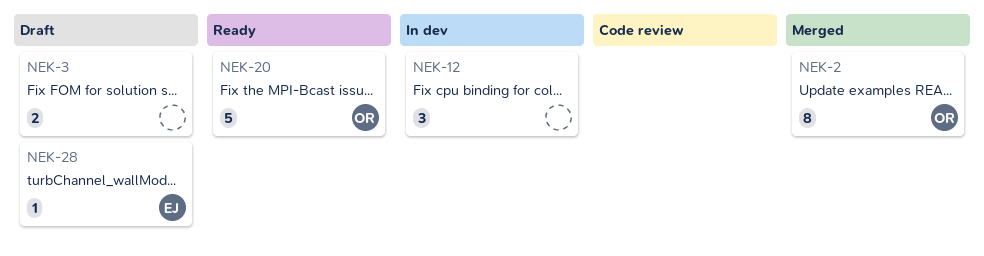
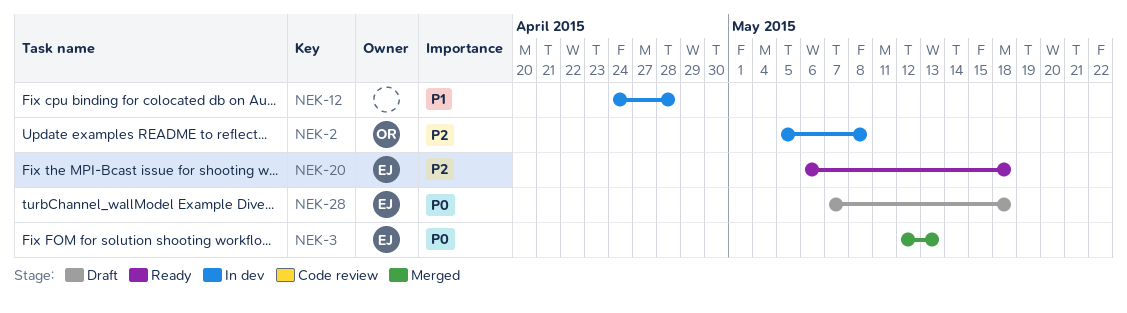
NEK-2, status: Merged -> In dev
NEK-3, status: Draft -> Merged
NEK-3, owner: none -> EJ
NEK-20, owner: OR -> EJ

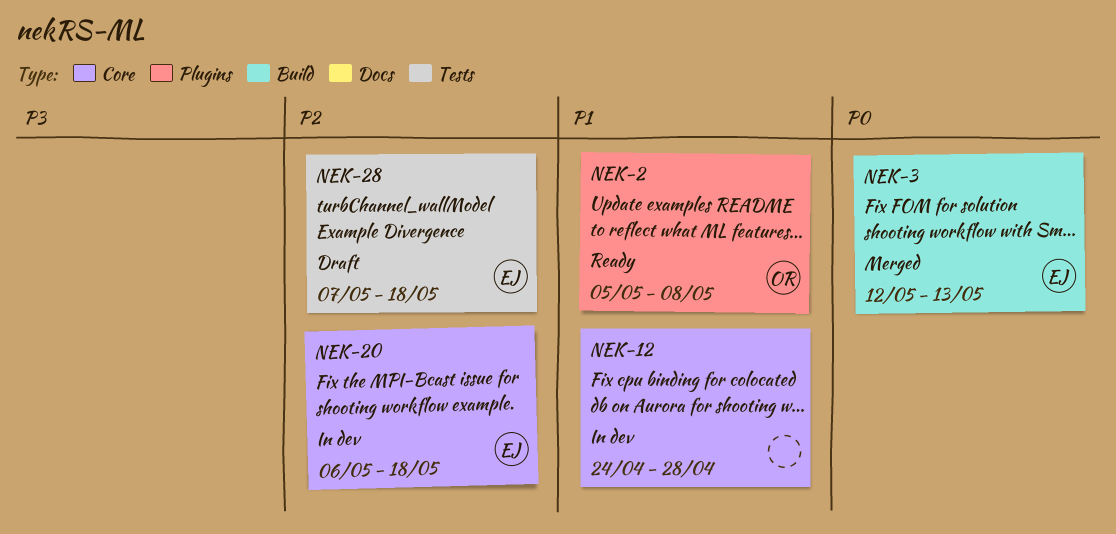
NEK-2, status: In dev -> Ready
NEK-2, priority: P2 -> P1
NEK-20, status: Ready -> In dev
NEK-28, priority: P0 -> P2

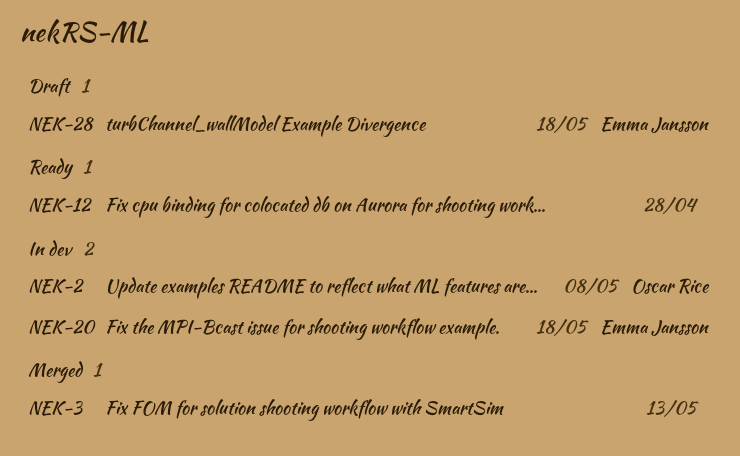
NEK-2, status: Ready -> In dev
NEK-3, owner: Emma Jansson -> none
NEK-12, status: In dev -> Ready

